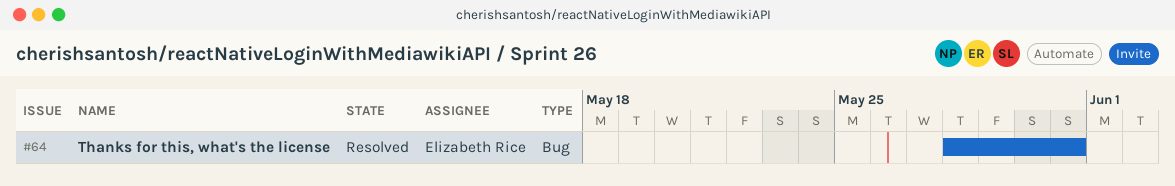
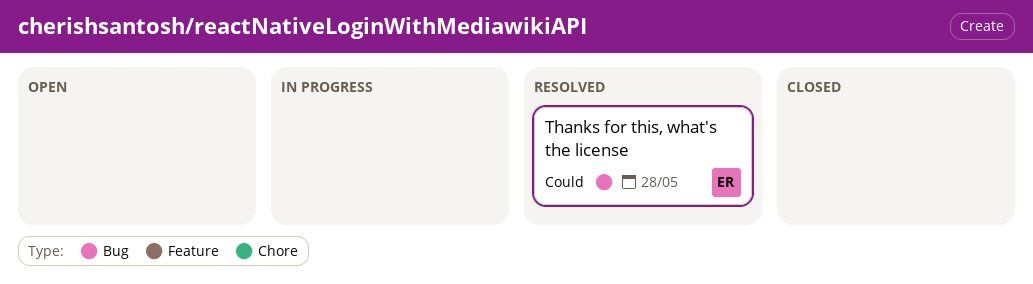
Thanks for this, what's the license, due: May 31 -> May 28

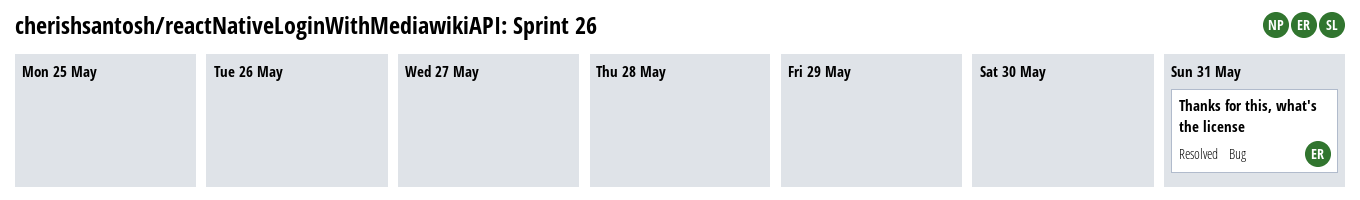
Thanks for this, what's the license, due: May 28 -> May 31

